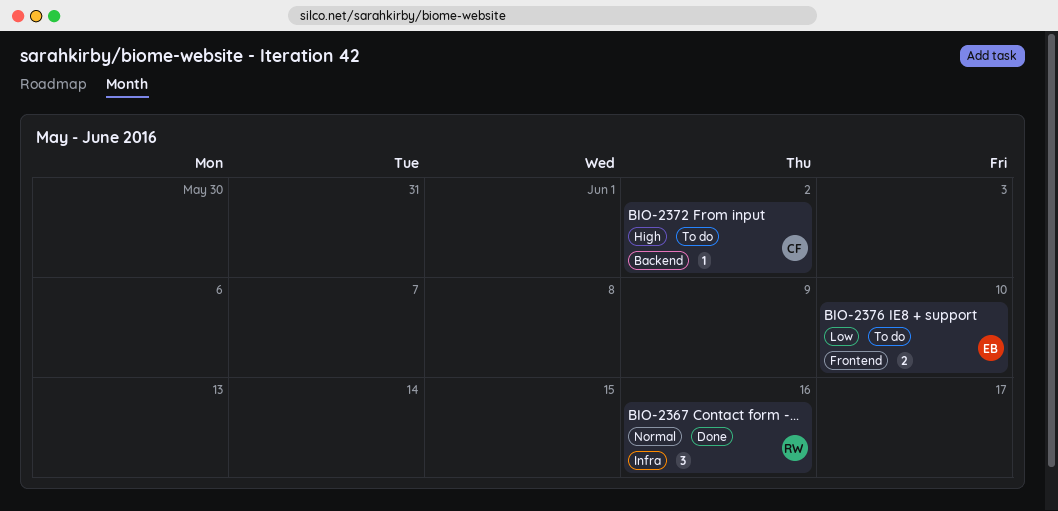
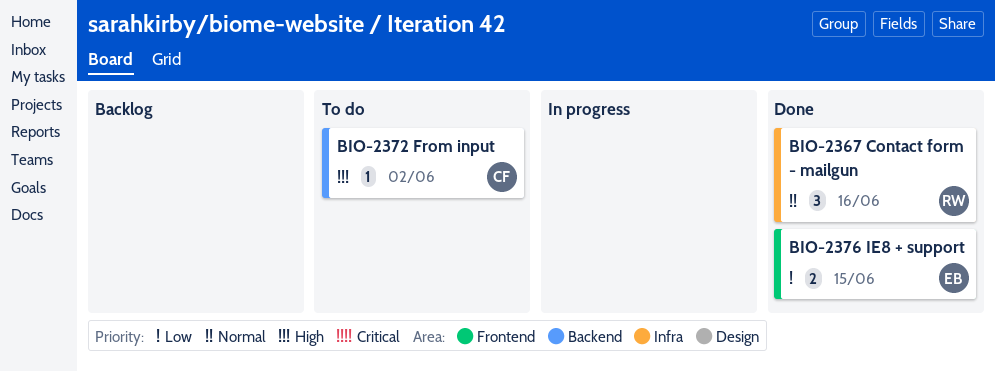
BIO-2376, status: To do -> Done
BIO-2376, due: Jun 10 -> Jun 15

